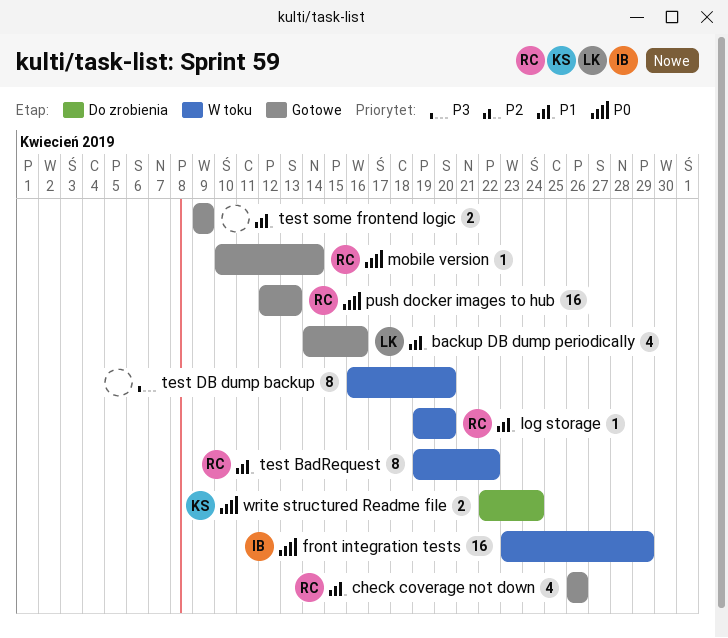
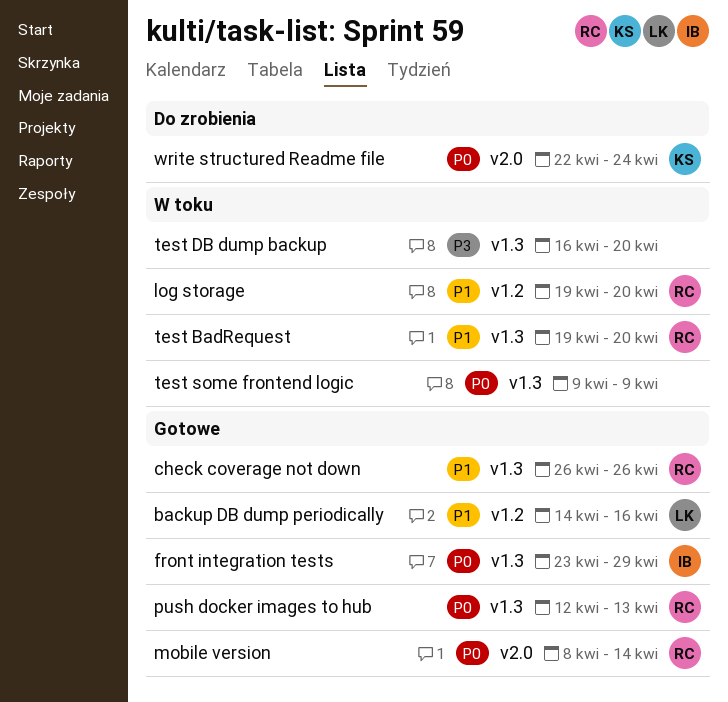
front integration tests, status: W toku -> Gotowe
mobile version, start: Apr 10 -> Apr 8
test BadRequest, due: Apr 22 -> Apr 20
test some frontend logic, status: Gotowe -> W toku
test some frontend logic, priority: P1 -> P0

